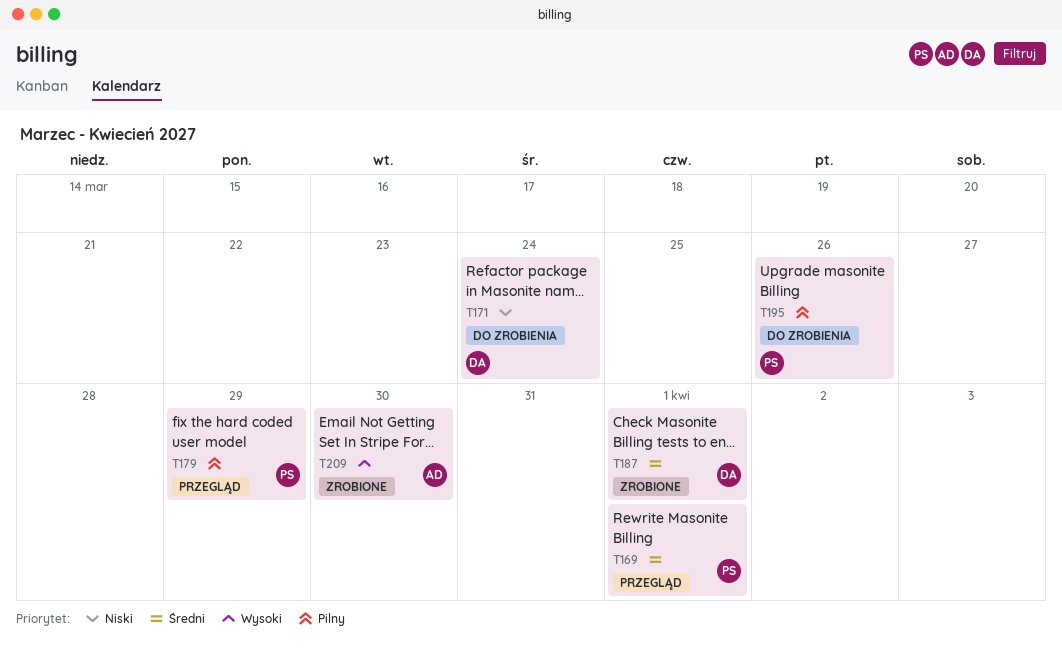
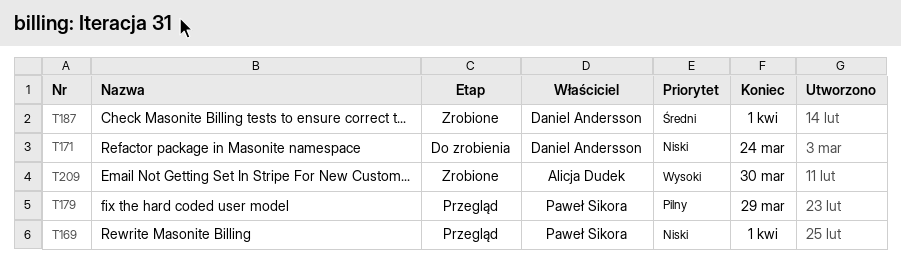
T169, priority: Średni -> Niski
T195: present -> none

